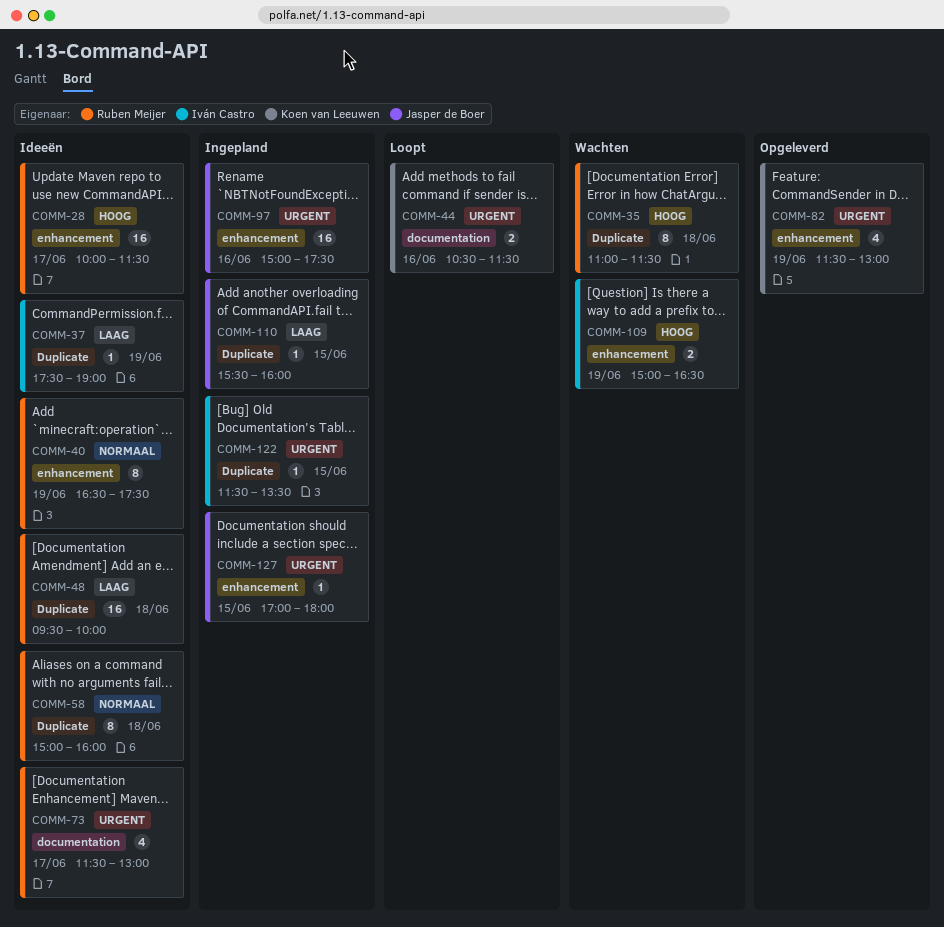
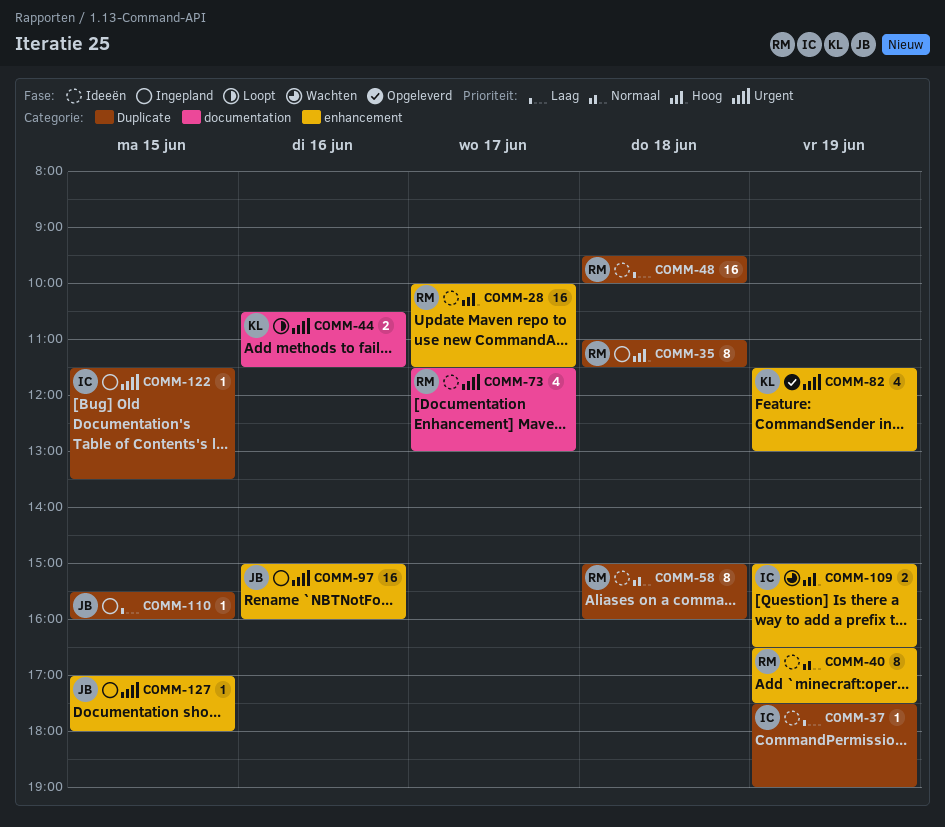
COMM-35, status: Wachten -> Ingepland
COMM-97, ends: 17:30 -> 16:00

